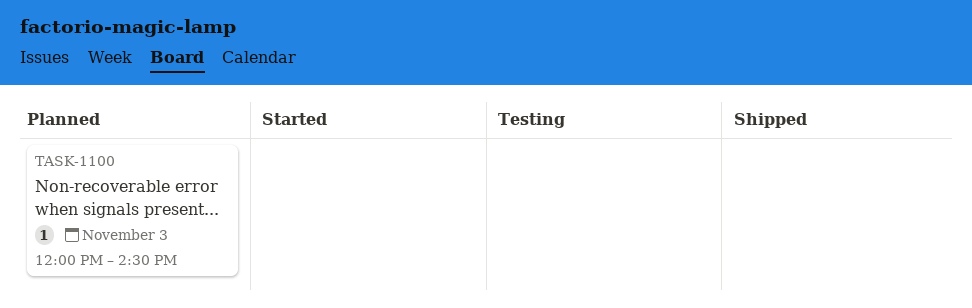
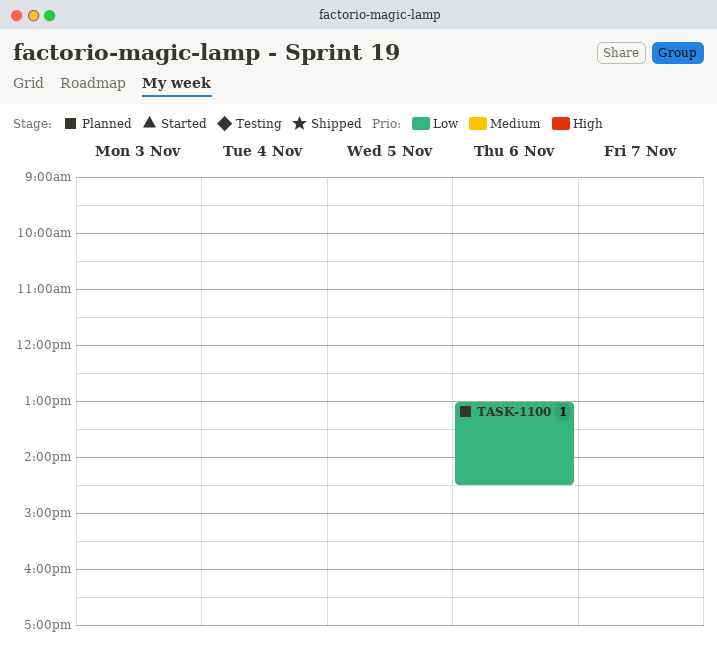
TASK-1100, day: Nov 3 -> Nov 6
TASK-1100, begins: 12:00 -> 13:00

